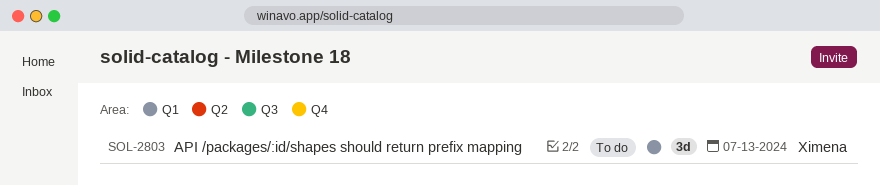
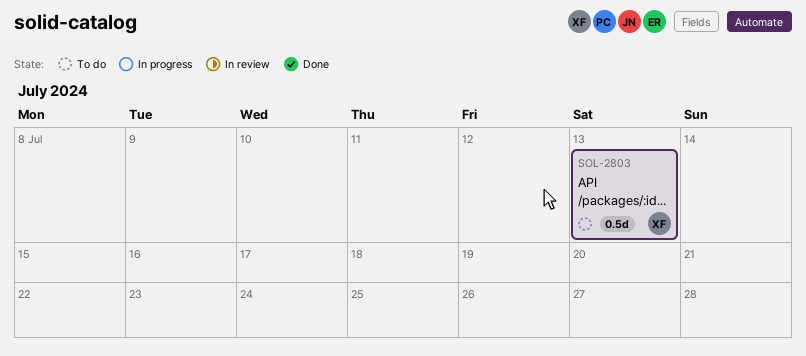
SOL-2803, estimate: 3d -> 0.5d

